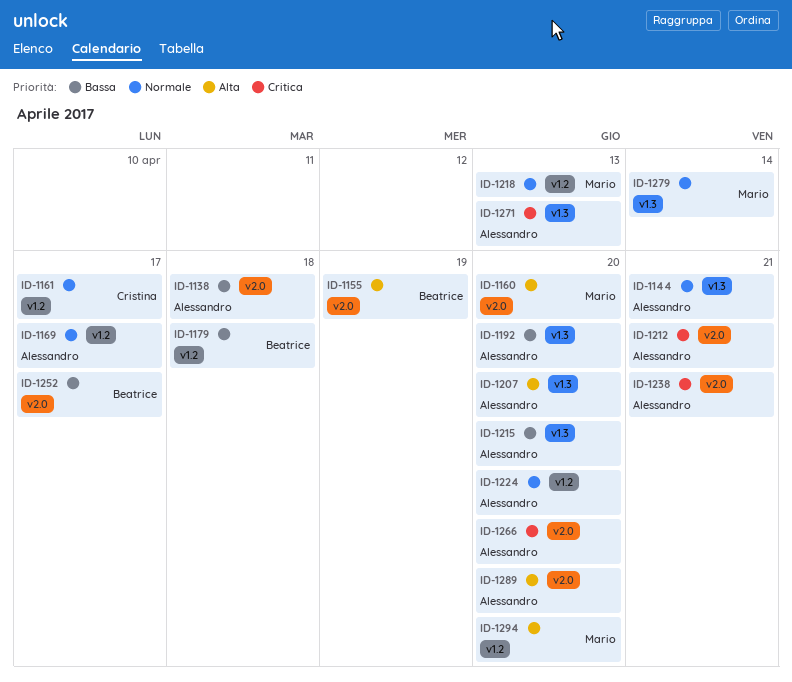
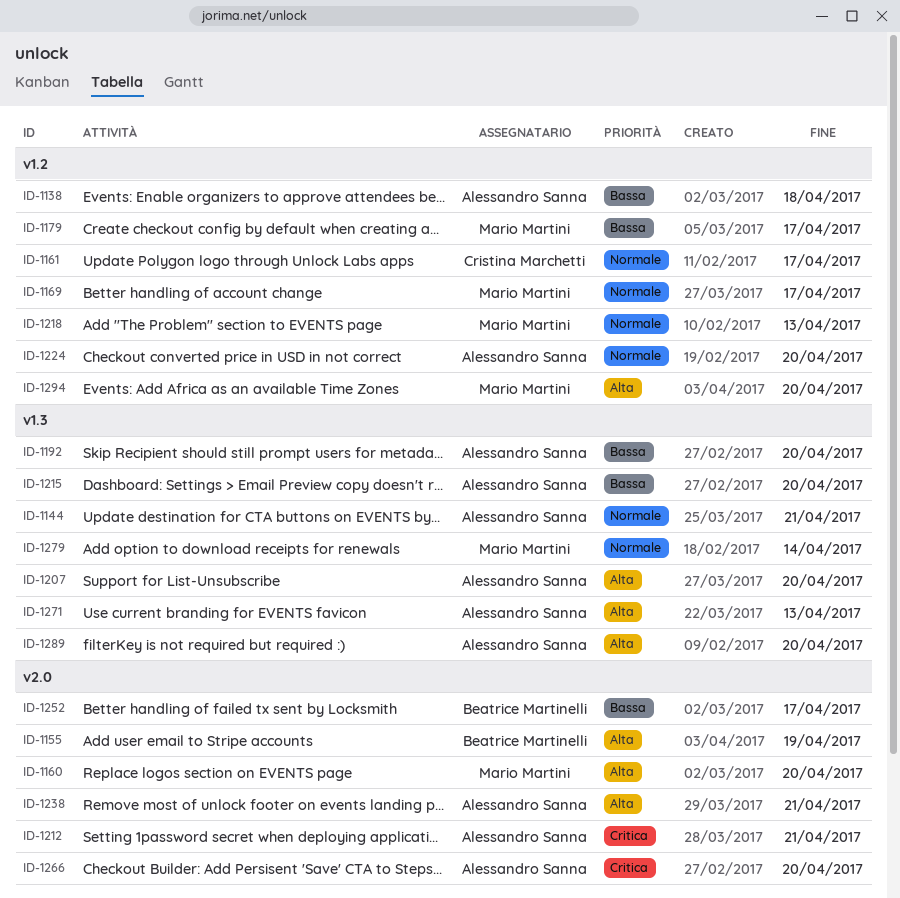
ID-1138, label: v2.0 -> v1.2
ID-1169, owner: Alessandro Sanna -> Mario Martini
ID-1179, owner: Beatrice Martinelli -> Mario Martini
ID-1179, due: Apr 18 -> Apr 17
ID-1238, priority: Critica -> Alta
ID-1271, priority: Critica -> Alta
ID-1289, label: v2.0 -> v1.3

